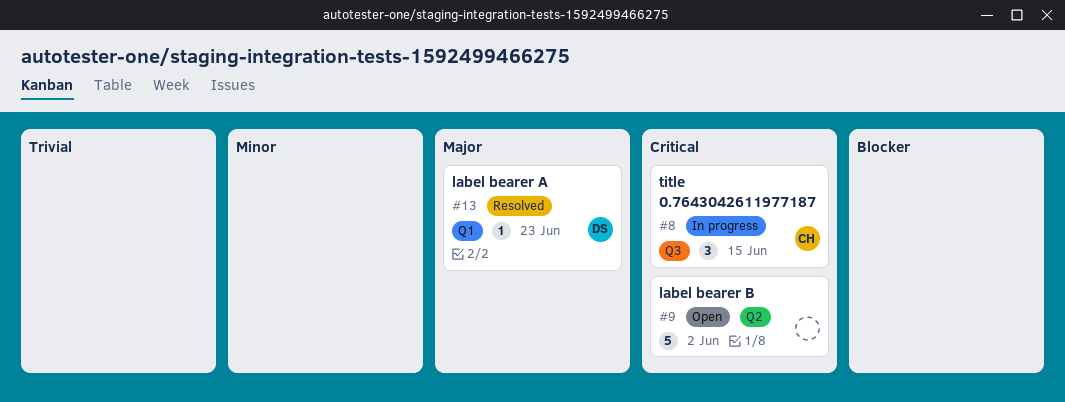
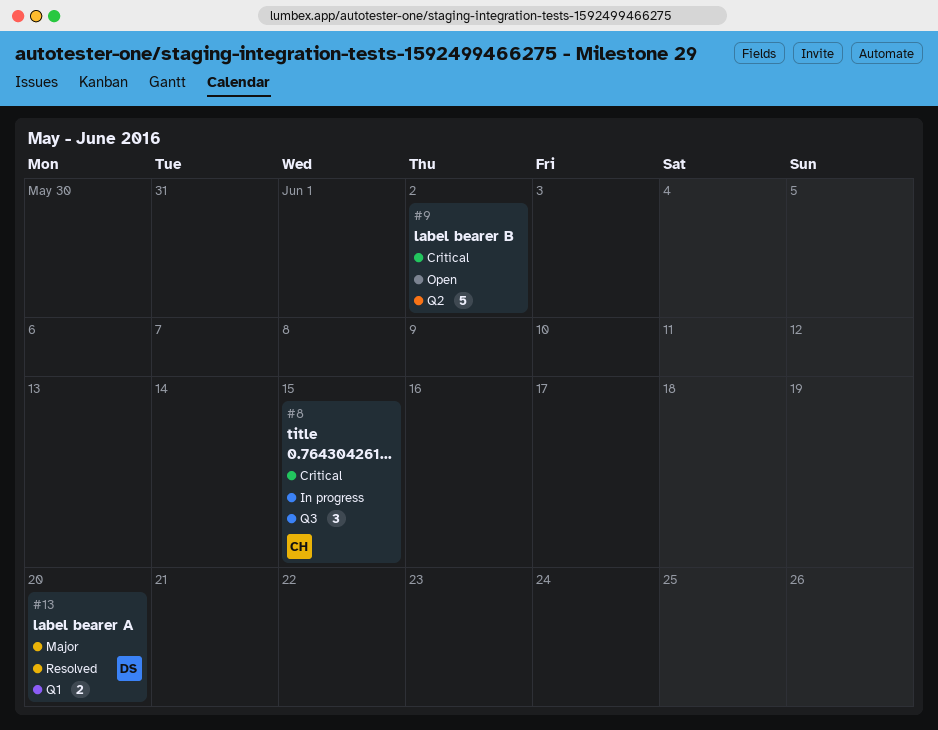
#13, estimate: 1 -> 2
#13, due: Jun 23 -> Jun 20

